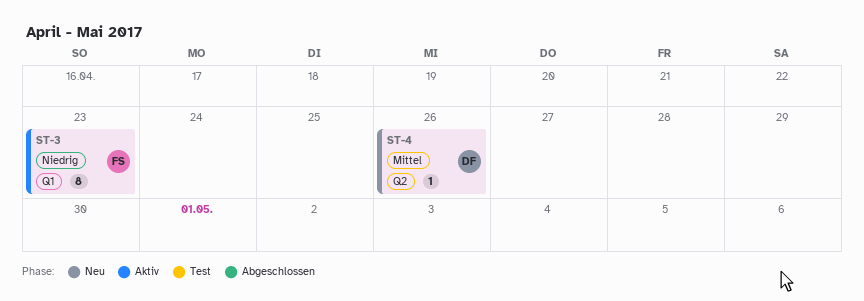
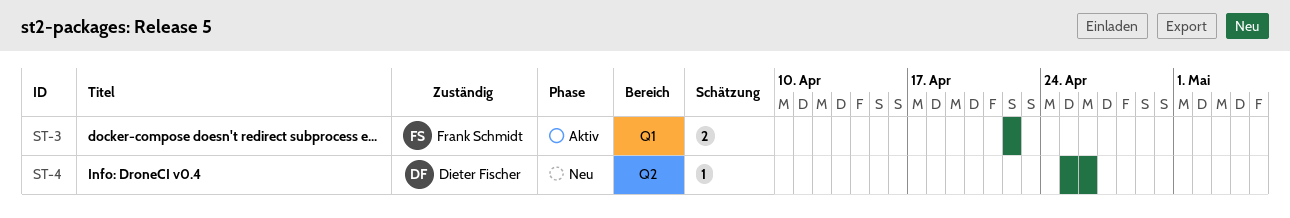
ST-3, estimate: 8 -> 2
ST-3, due: Apr 23 -> Apr 22

